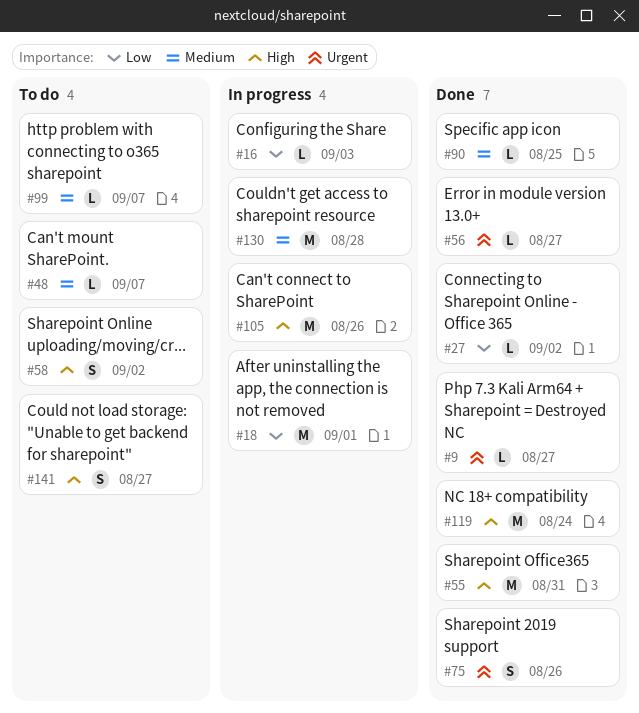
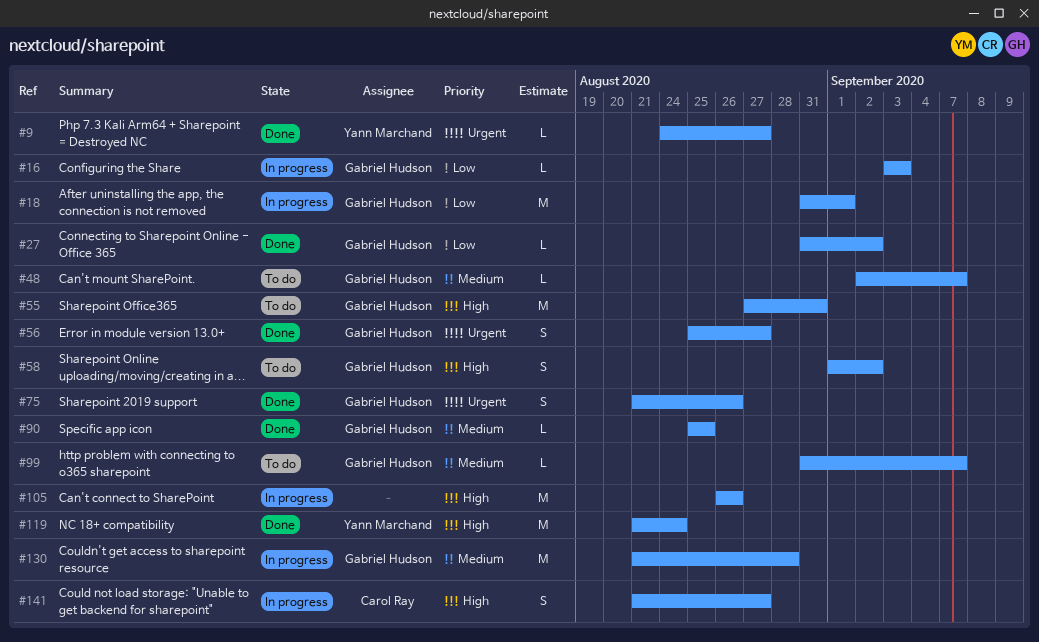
#55, status: Done -> To do
#56, estimate: L -> S
#141, status: To do -> In progress

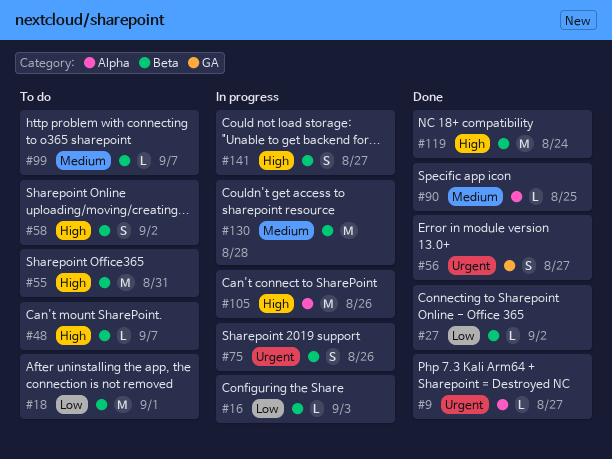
#18, status: In progress -> To do
#48, priority: Medium -> High
#75, status: Done -> In progress

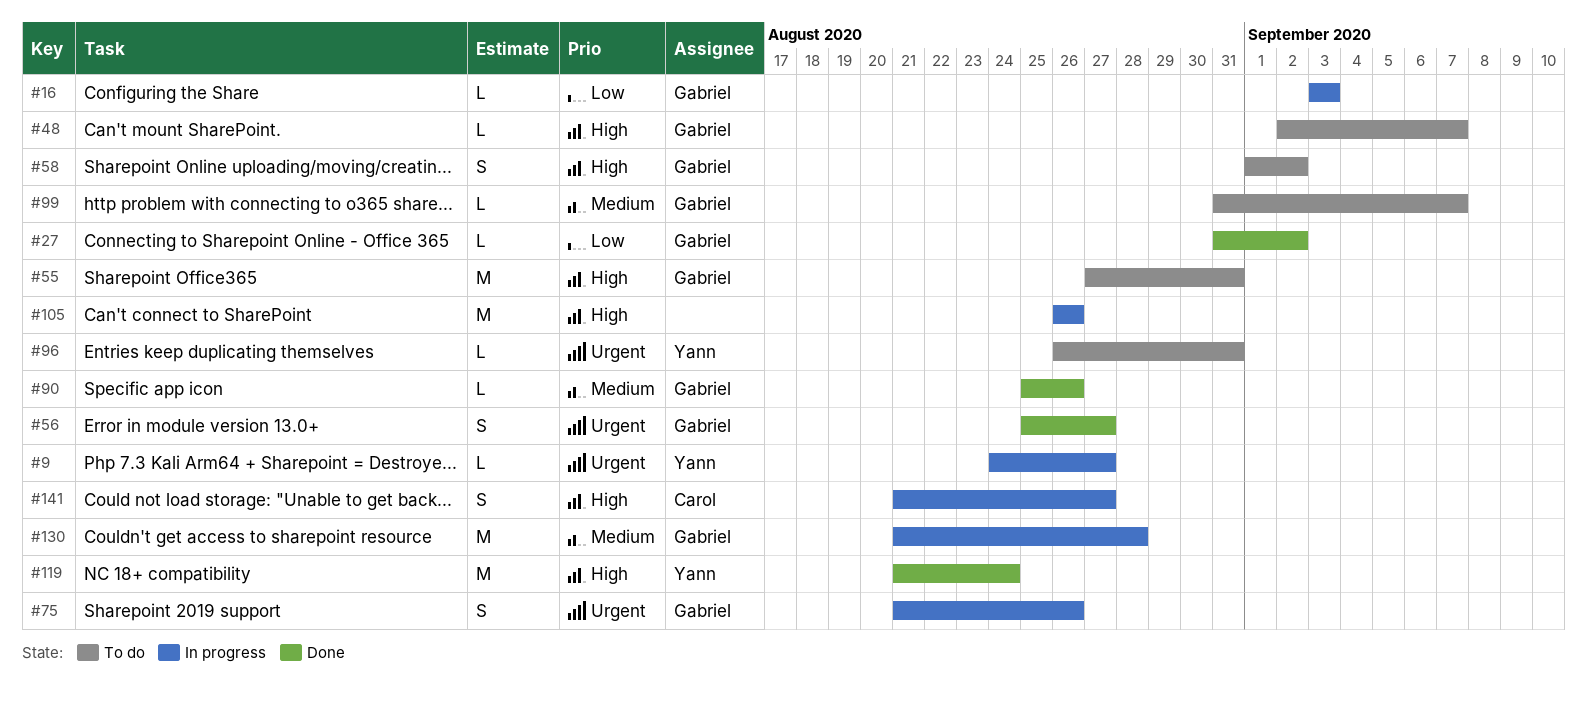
#9, status: Done -> In progress
#18: present -> none
#90, due: Aug 25 -> Aug 26
#96: none -> present

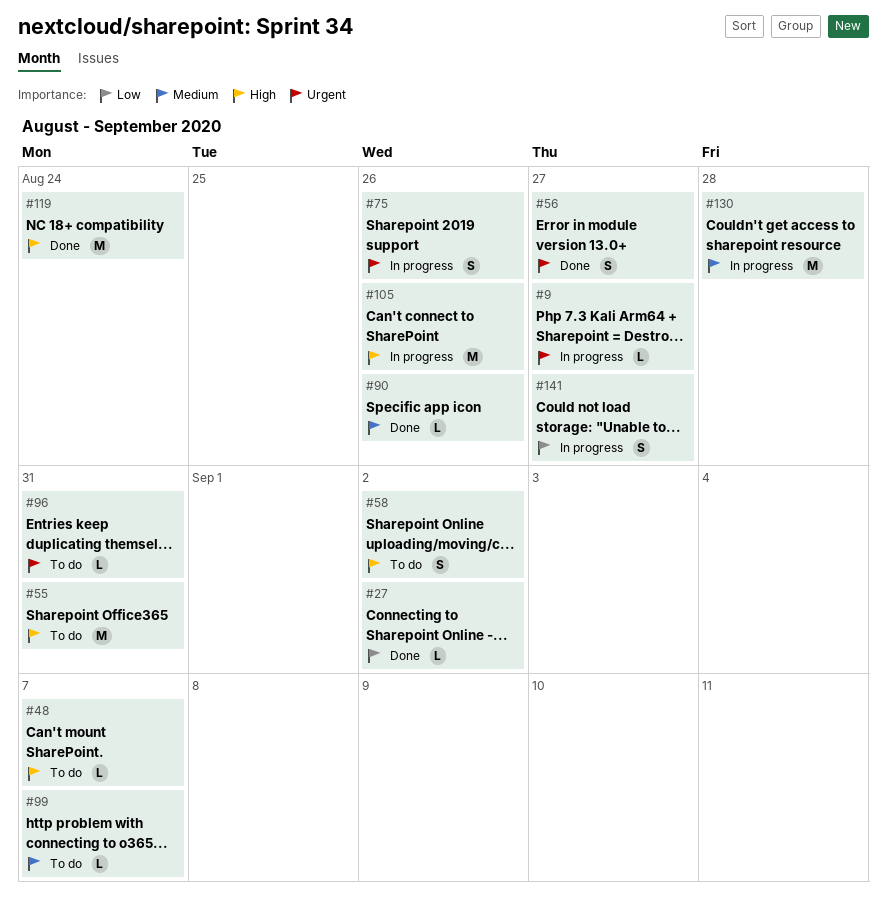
#16: present -> none
#141, priority: High -> Low

